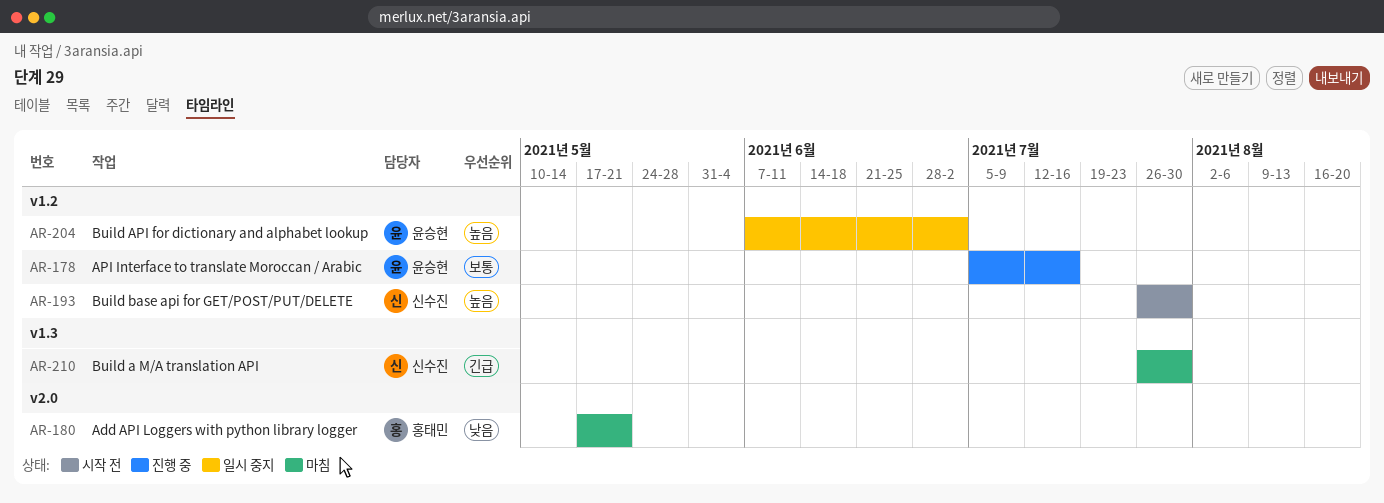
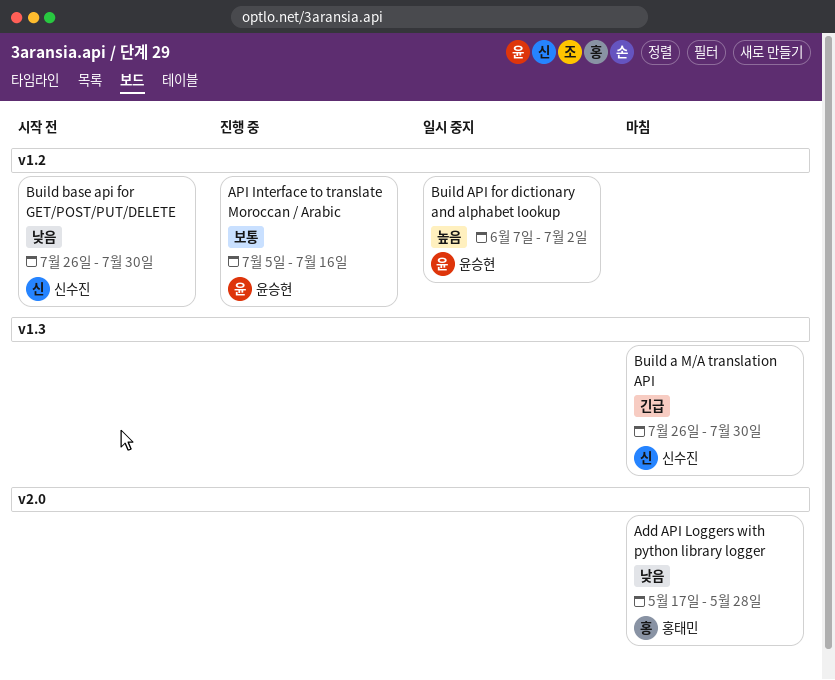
Add API Loggers with python library logger, due: May 21 -> May 28
Build base api for GET/POST/PUT/DELETE, priority: 높음 -> 낮음

